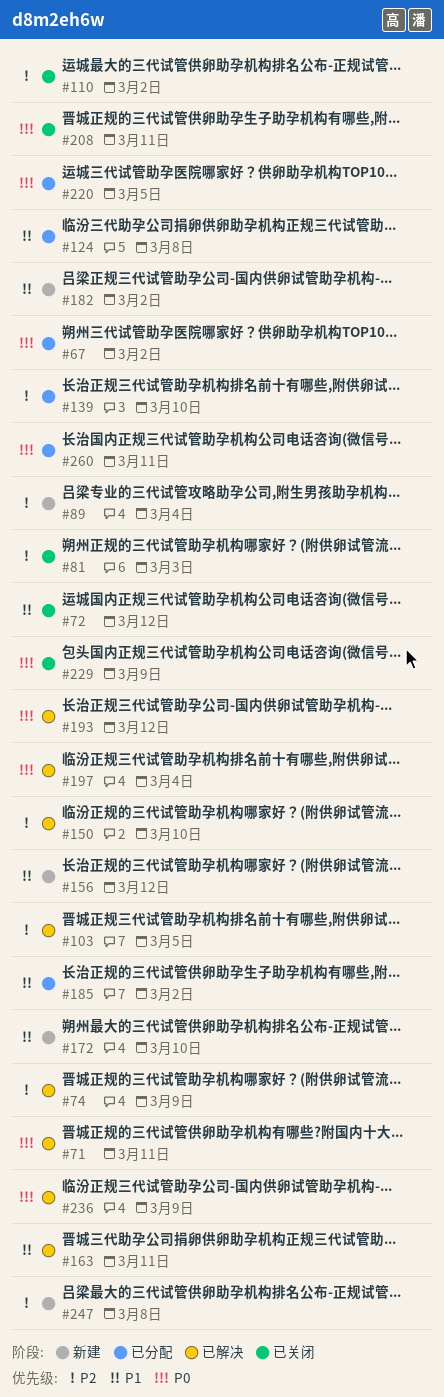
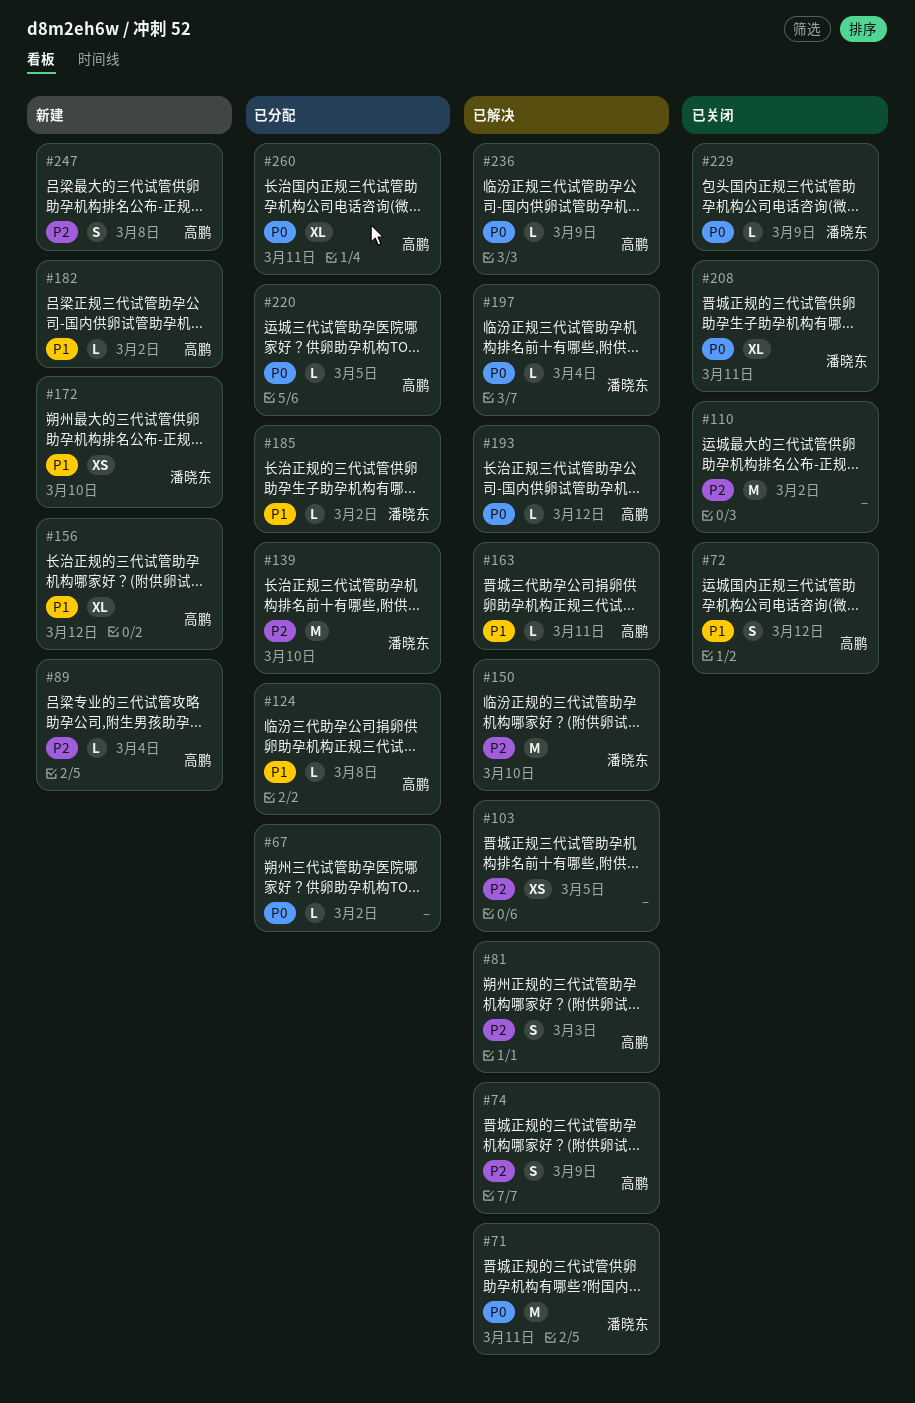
#81, status: 已关闭 -> 已解决

